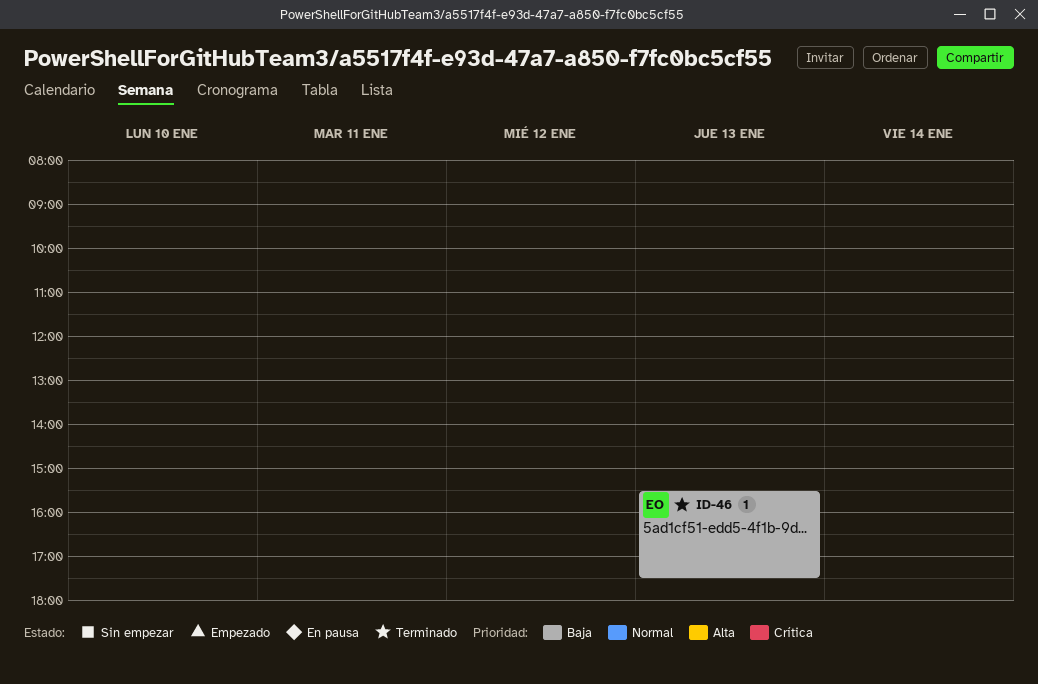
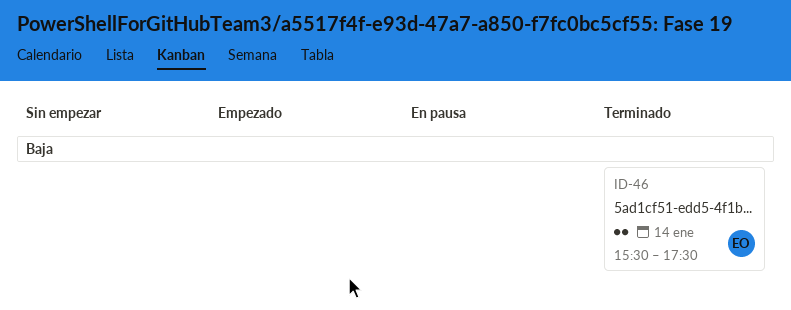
ID-46, estimate: 1 -> 2
ID-46, day: Jan 13 -> Jan 14

